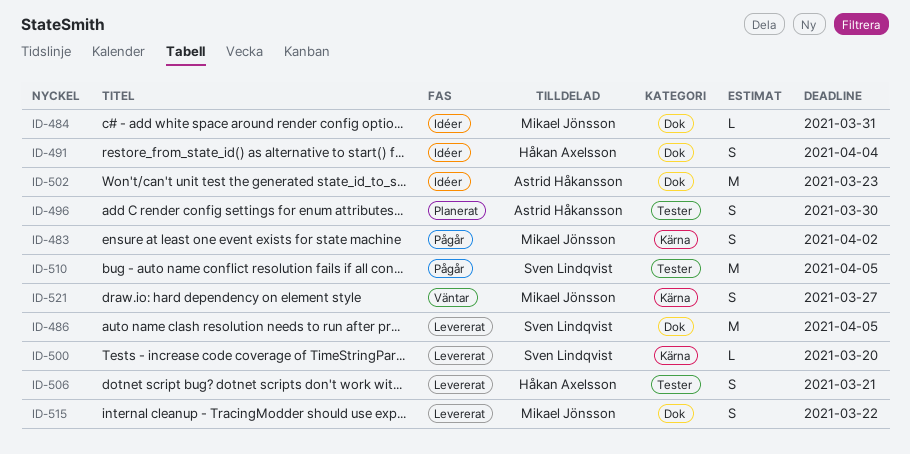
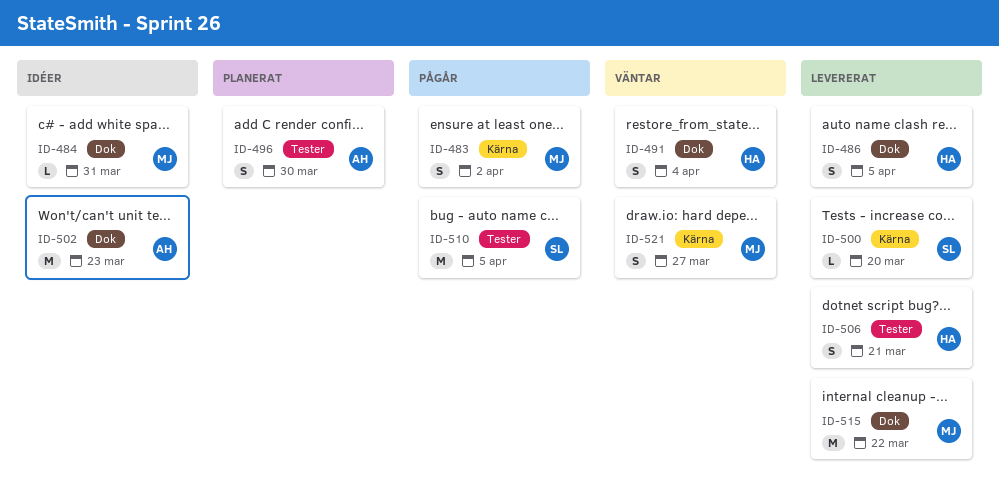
ID-486, owner: Sven Lindqvist -> Håkan Axelsson
ID-486, estimate: M -> S
ID-491, status: Idéer -> Väntar
ID-515, estimate: S -> M

